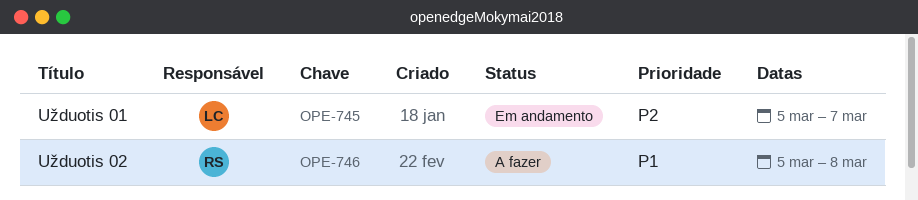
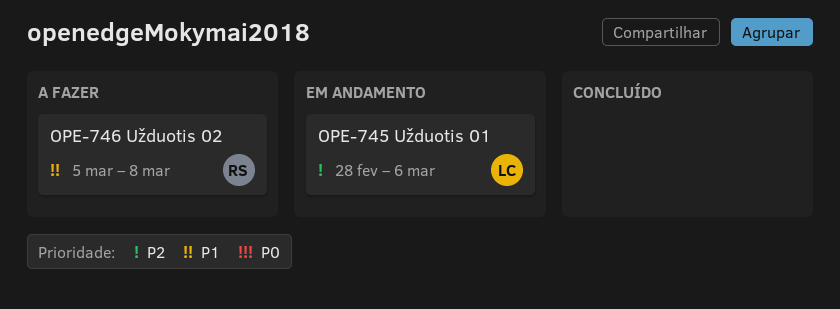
OPE-745, start: Mar 5 -> Feb 28
OPE-745, due: Mar 7 -> Mar 6

